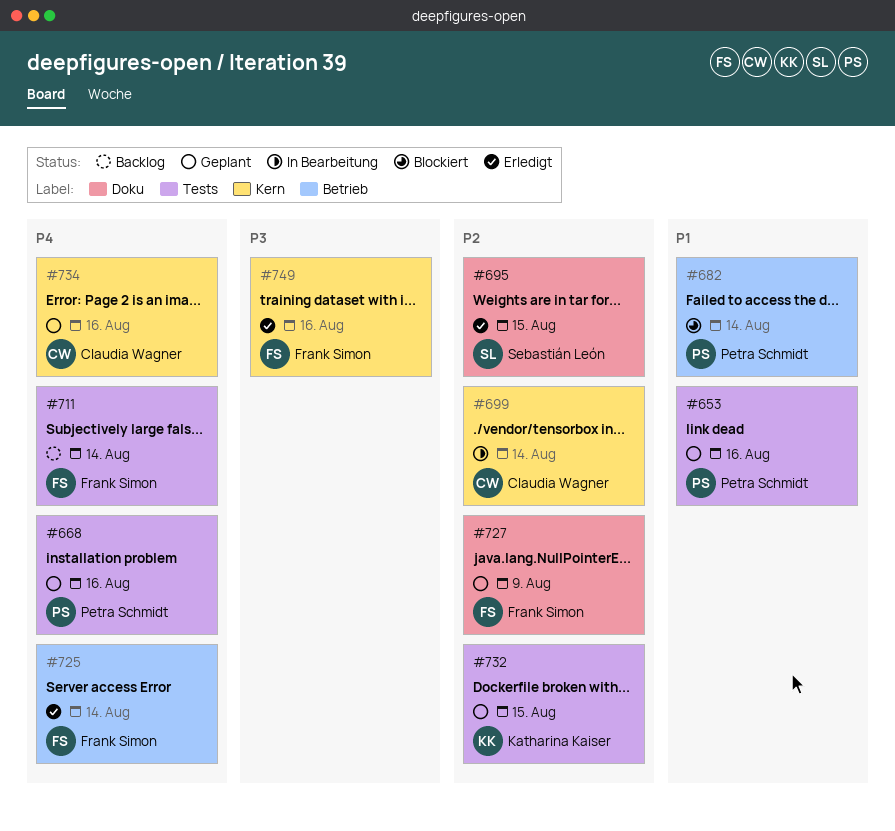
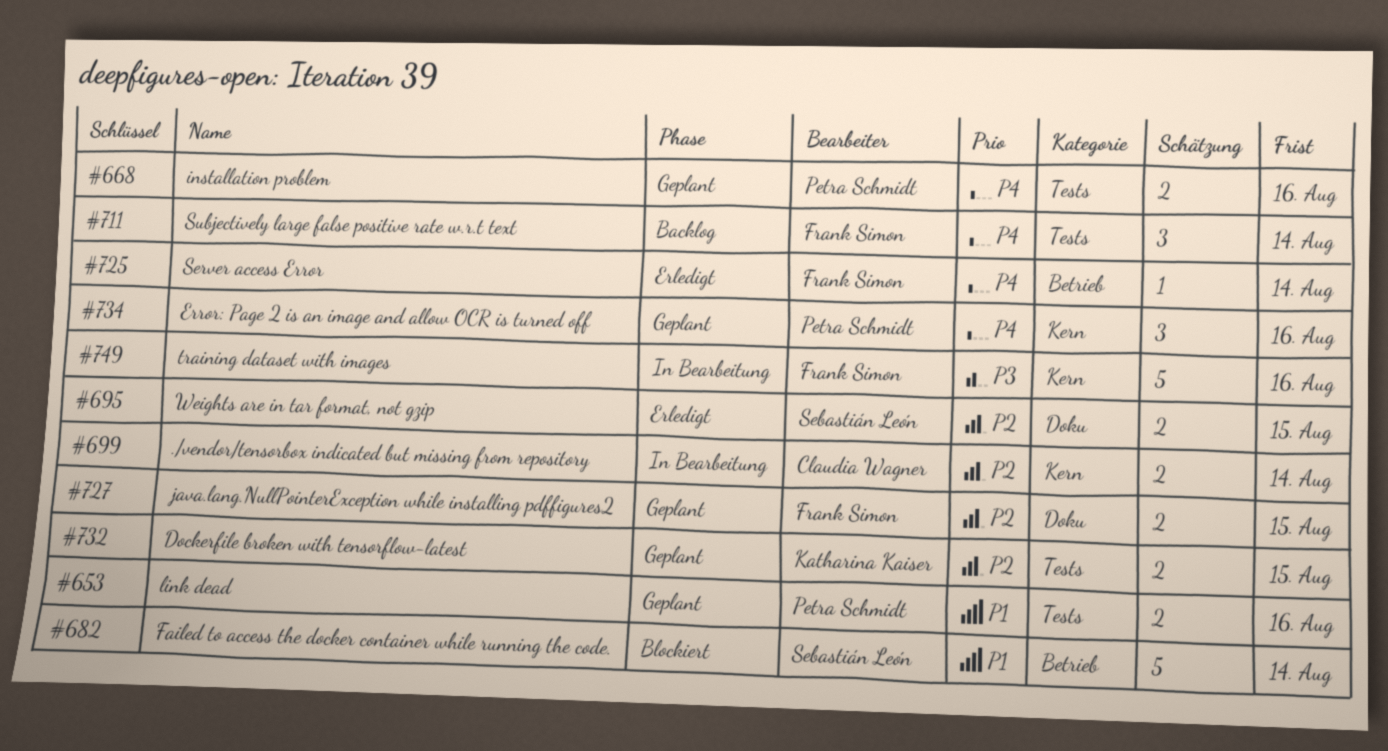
#682, owner: Petra Schmidt -> Sebastián León
#727, due: Aug 9 -> Aug 15
#734, owner: Claudia Wagner -> Petra Schmidt
#749, status: Erledigt -> In Bearbeitung

